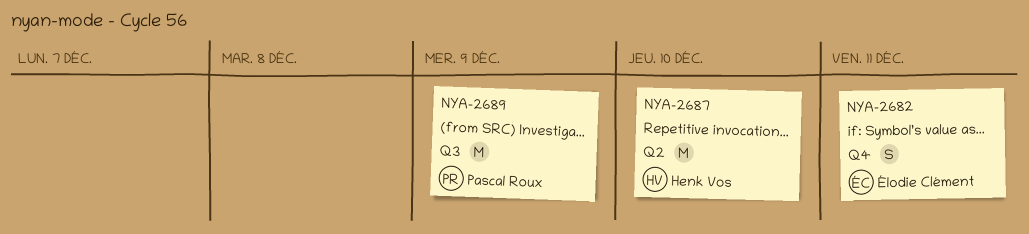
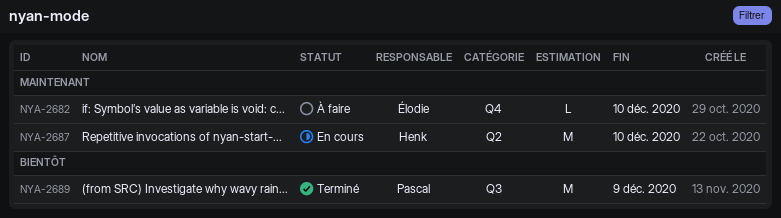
NYA-2682, estimate: S -> L
NYA-2682, due: Dec 11 -> Dec 10

